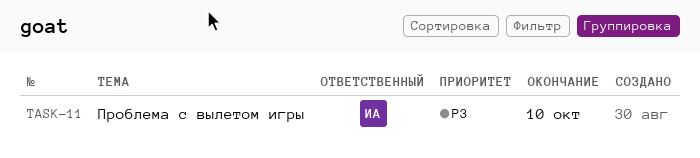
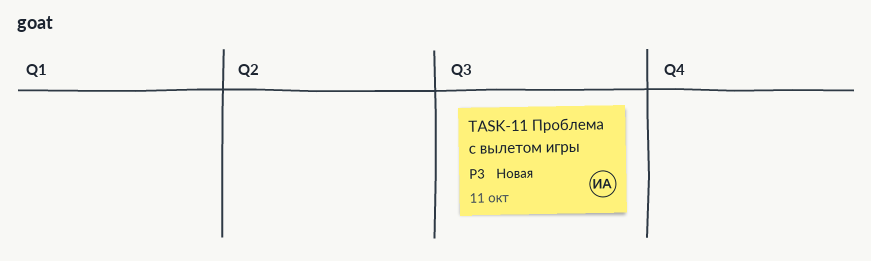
TASK-11, due: Oct 10 -> Oct 11

